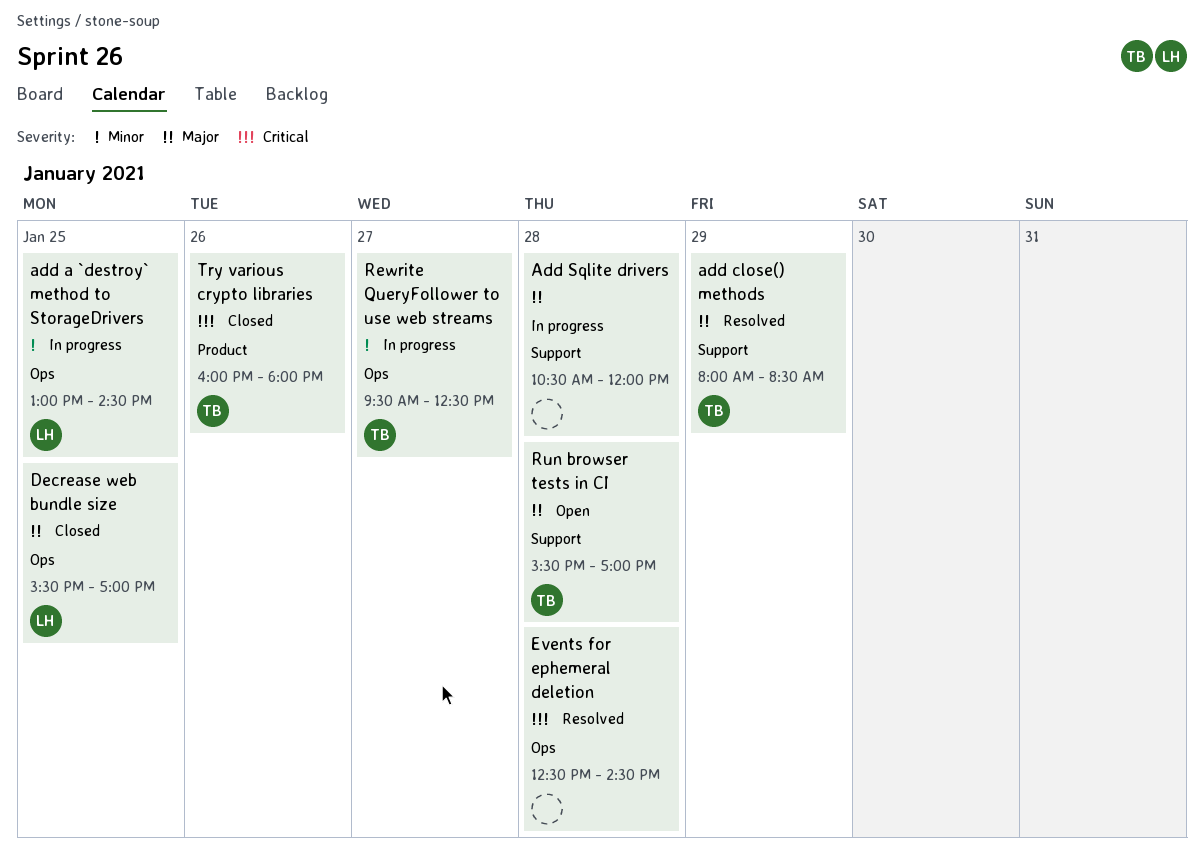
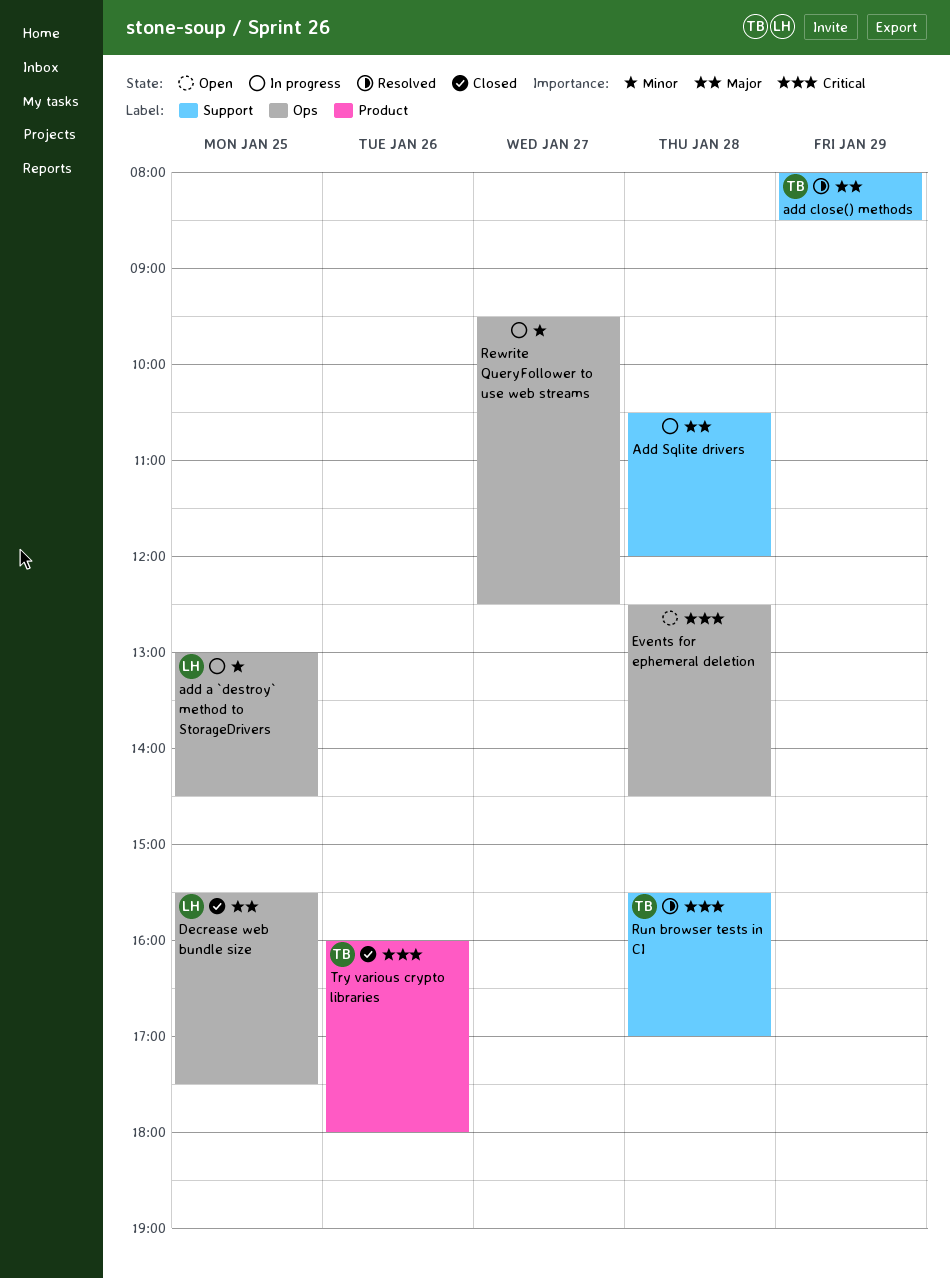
Decrease web bundle size, ends: 17:00 -> 17:30
Events for ephemeral deletion, status: Resolved -> Open
Rewrite QueryFollower to use web streams, owner: TB -> none
Run browser tests in CI, status: Open -> Resolved
Run browser tests in CI, priority: Major -> Critical

